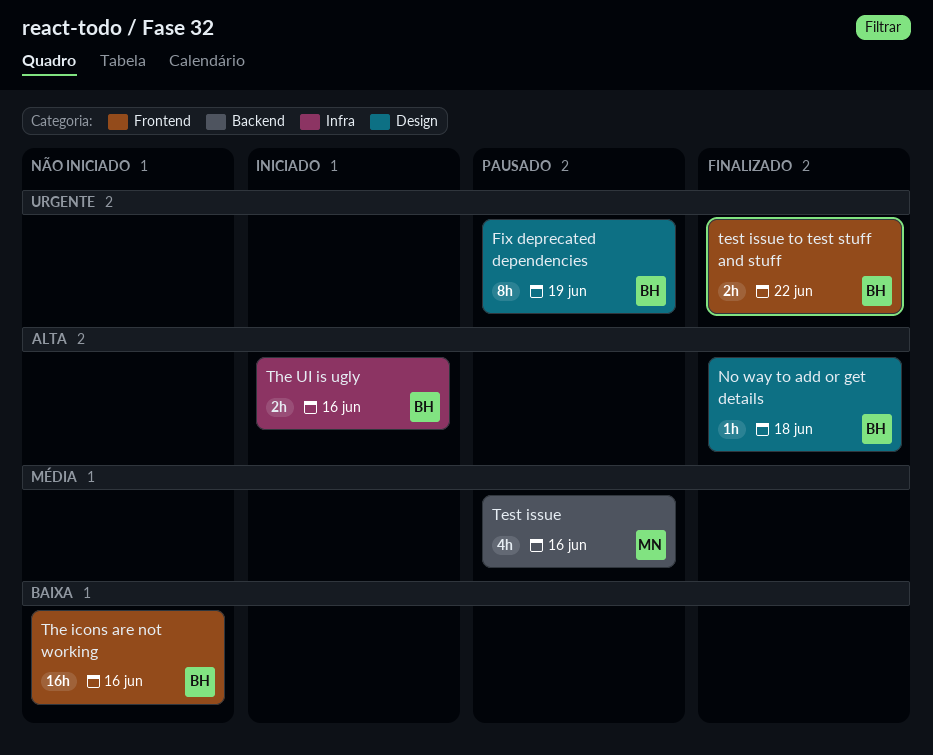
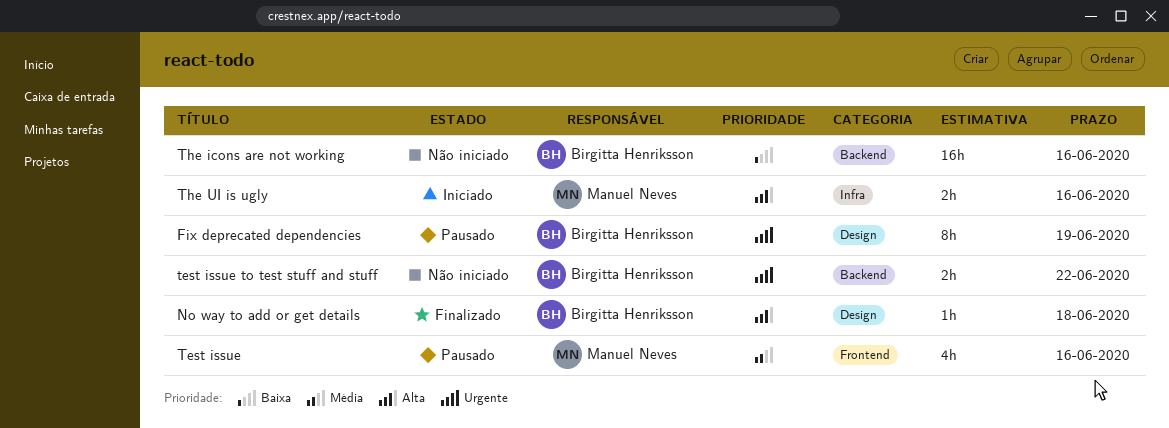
Test issue, label: Backend -> Frontend
test issue to test stuff and stuff, status: Finalizado -> Não iniciado
test issue to test stuff and stuff, label: Frontend -> Backend
The icons are not working, label: Frontend -> Backend
The UI is ugly, owner: Birgitta Henriksson -> Manuel Neves

